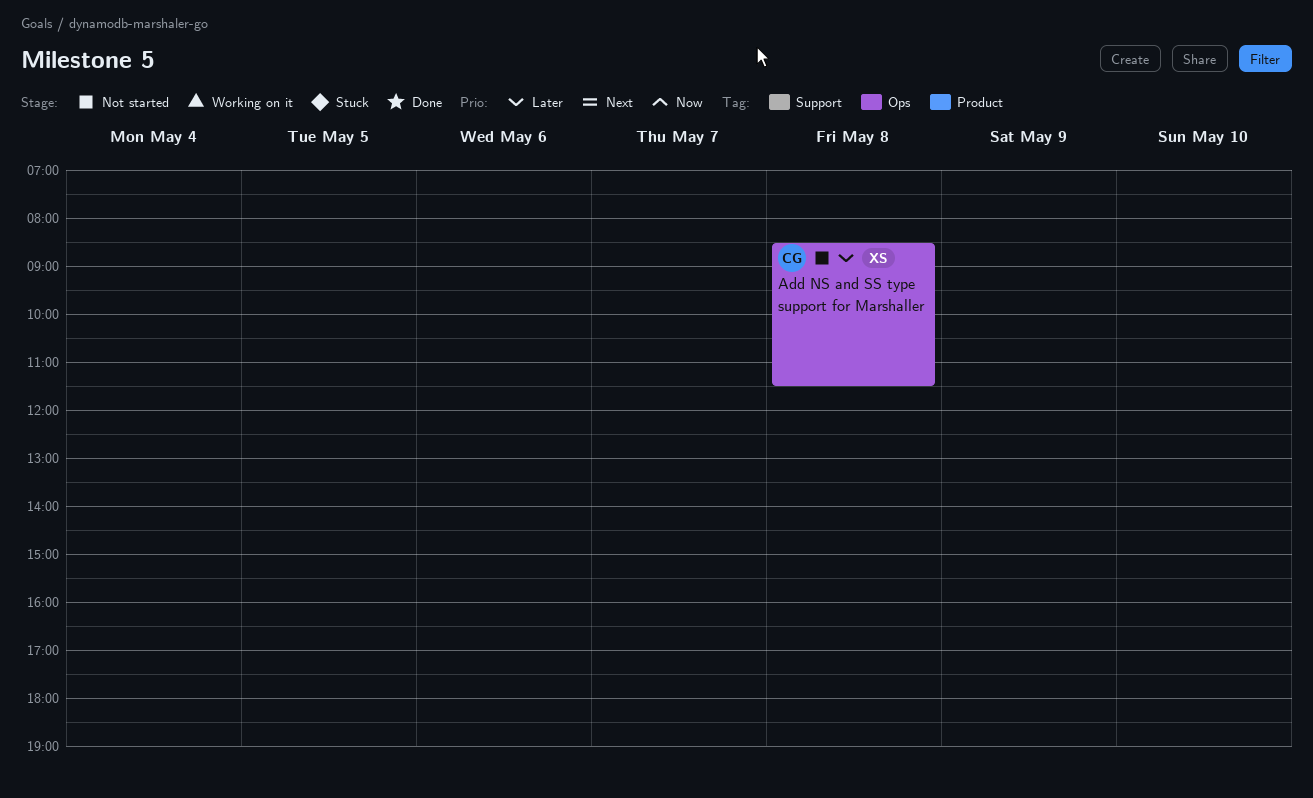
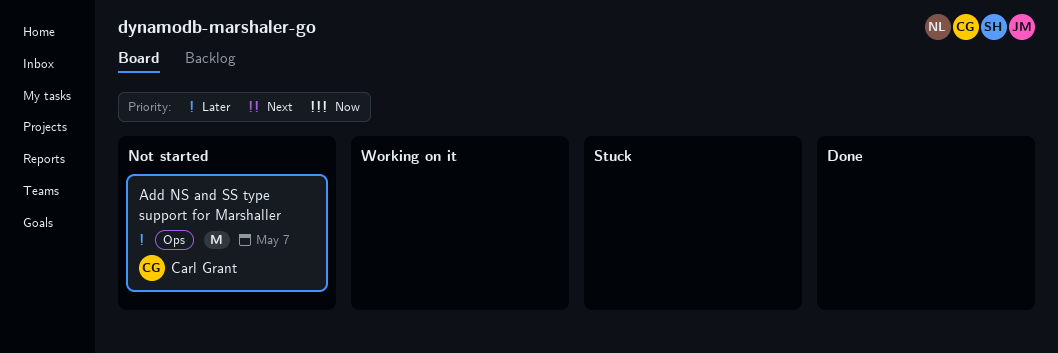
Add NS and SS type support for Marshaller, estimate: XS -> M
Add NS and SS type support for Marshaller, day: May 8 -> May 7

